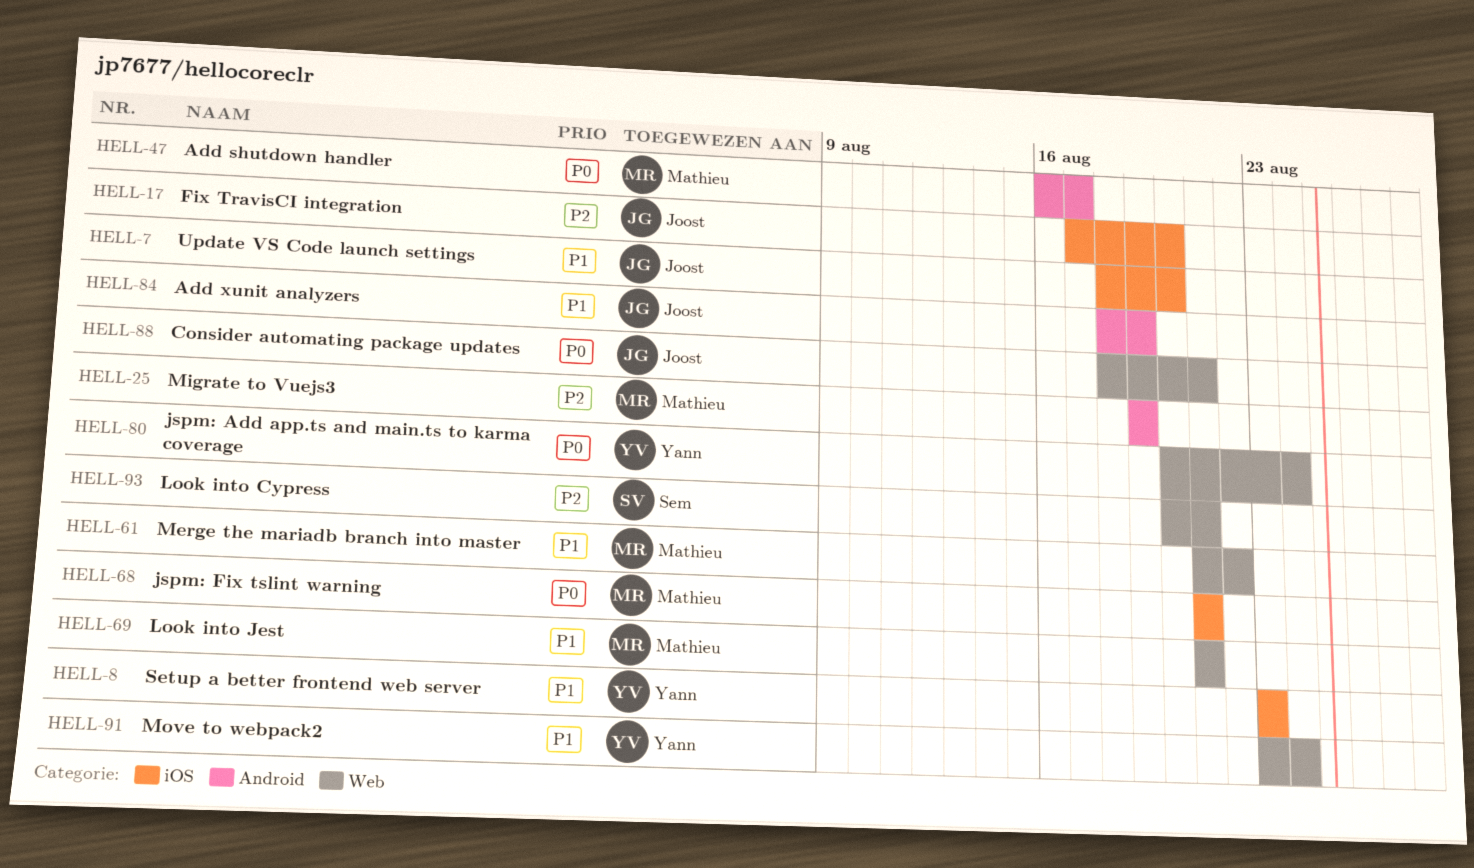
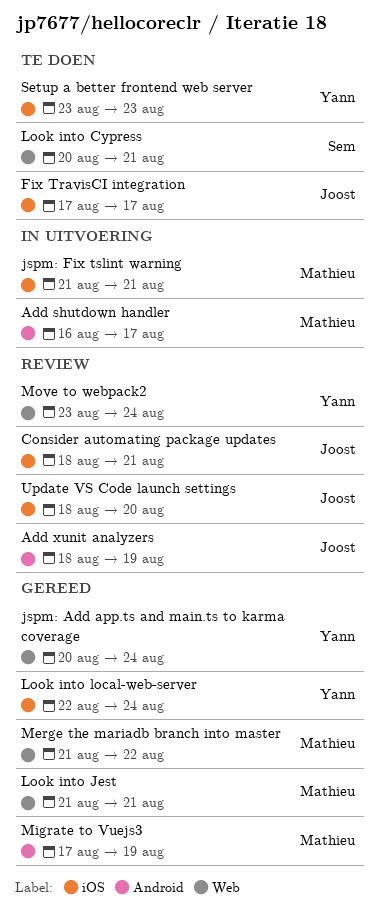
Consider automating package updates, label: Web -> iOS
Fix TravisCI integration, due: Aug 20 -> Aug 17
Look into local-web-server: none -> present
Migrate to Vuejs3, start: Aug 19 -> Aug 17

